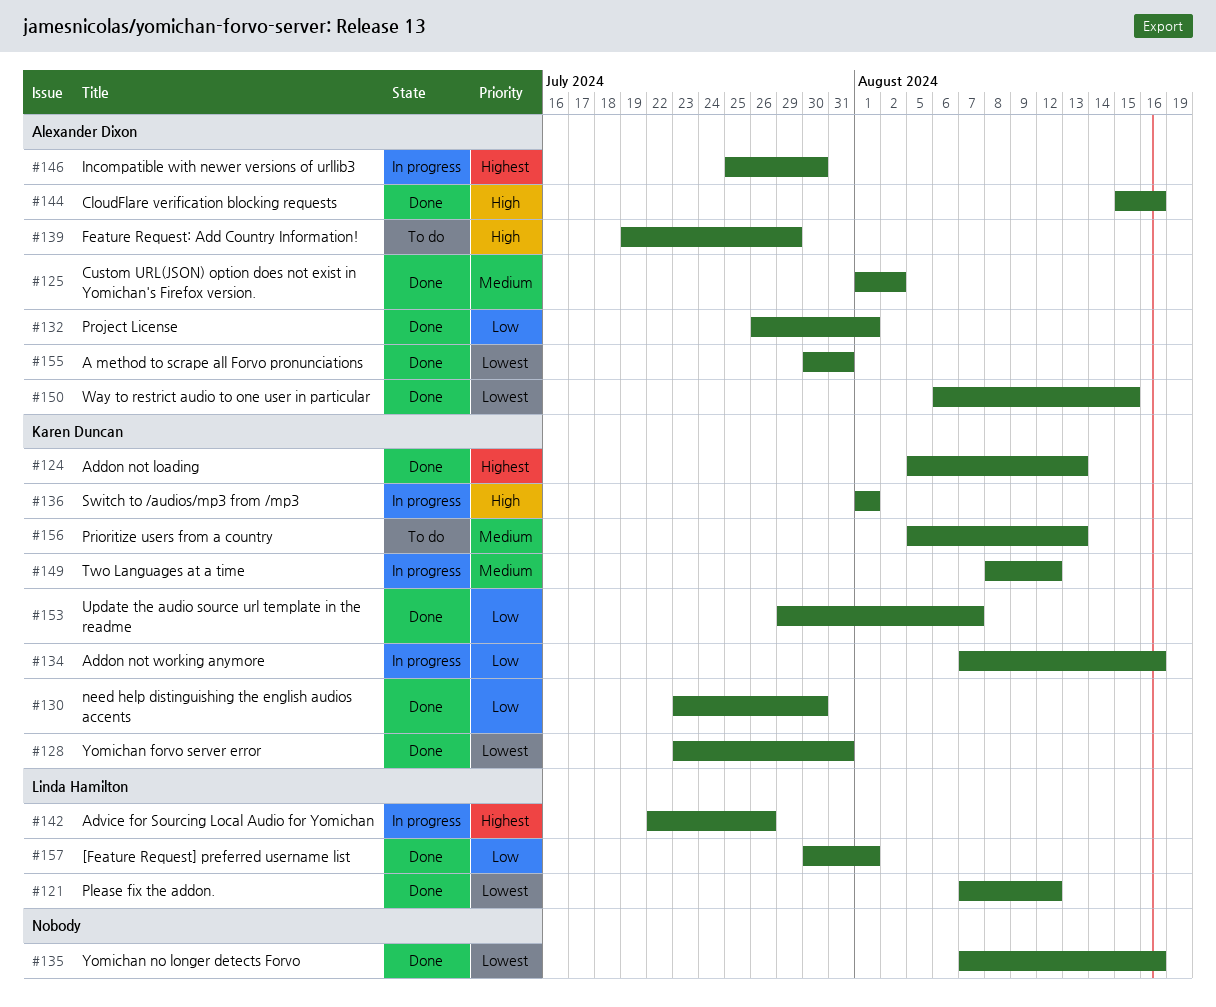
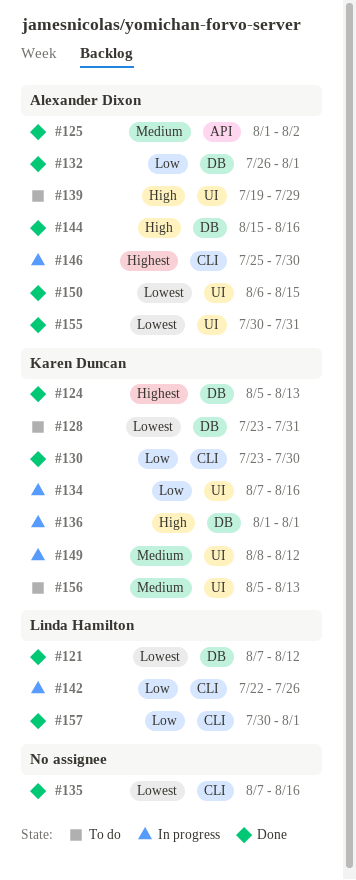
#128, status: Done -> To do
#142, priority: Highest -> Low
#153: present -> none

